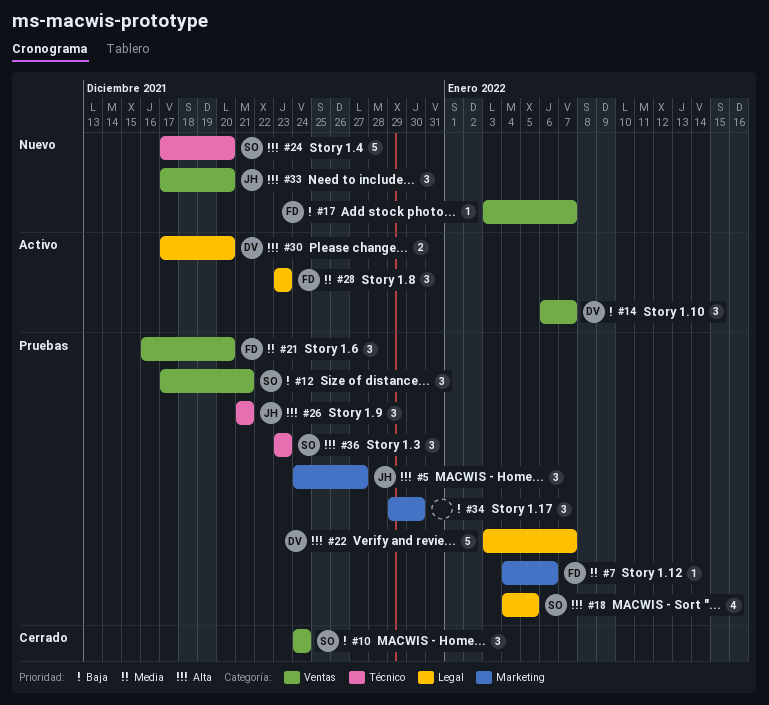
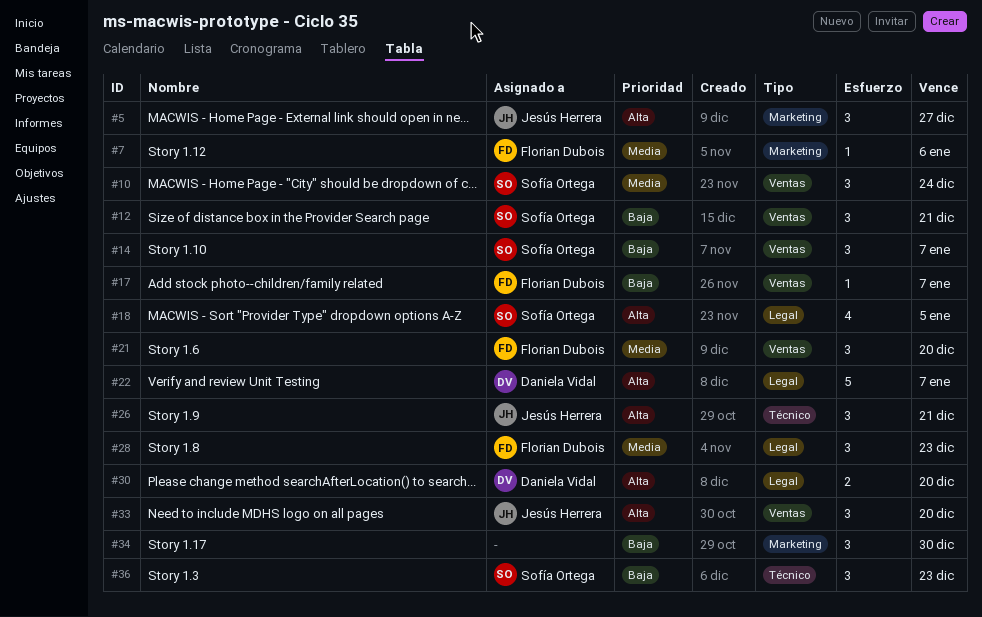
#10, priority: Baja -> Media
#14, owner: Daniela Vidal -> Sofía Ortega
#24: present -> none
#36, priority: Alta -> Baja

